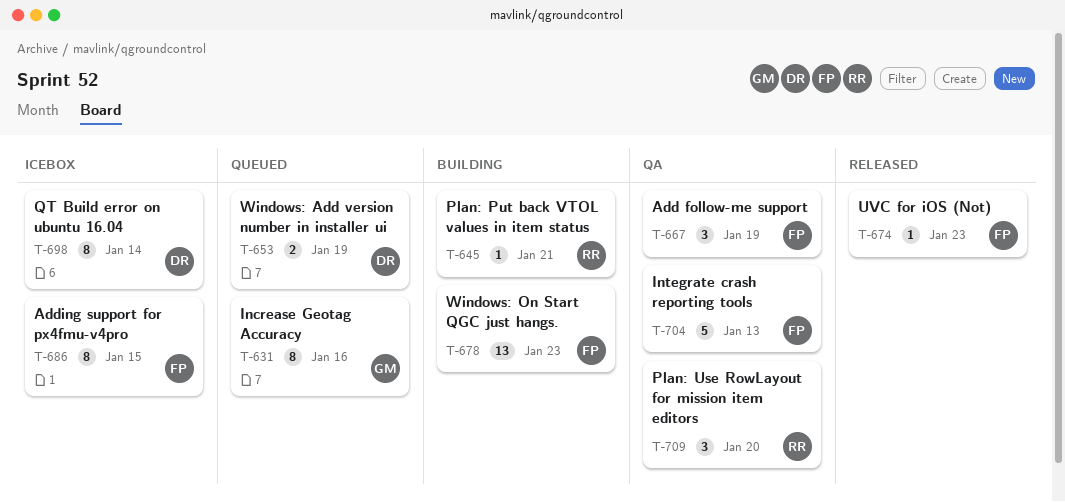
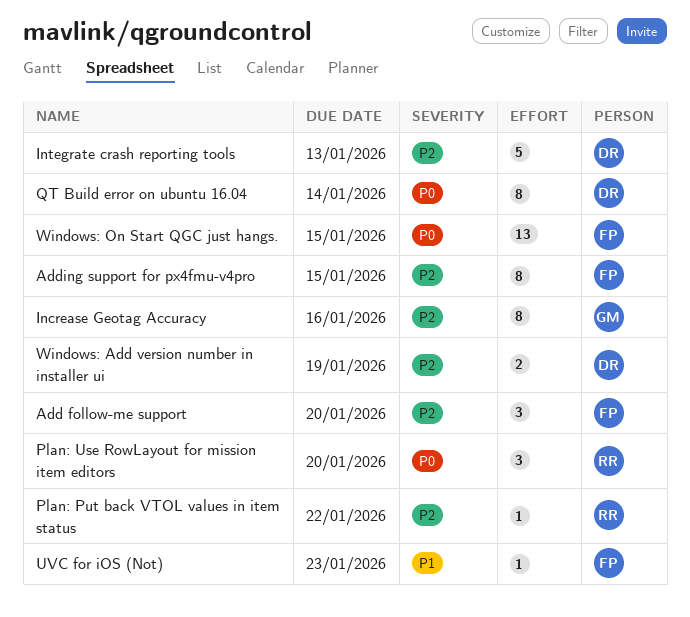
Add follow-me support, due: Jan 19 -> Jan 20
Integrate crash reporting tools, owner: FP -> DR
Plan: Put back VTOL values in item status, due: Jan 21 -> Jan 22
Windows: On Start QGC just hangs., due: Jan 23 -> Jan 15

